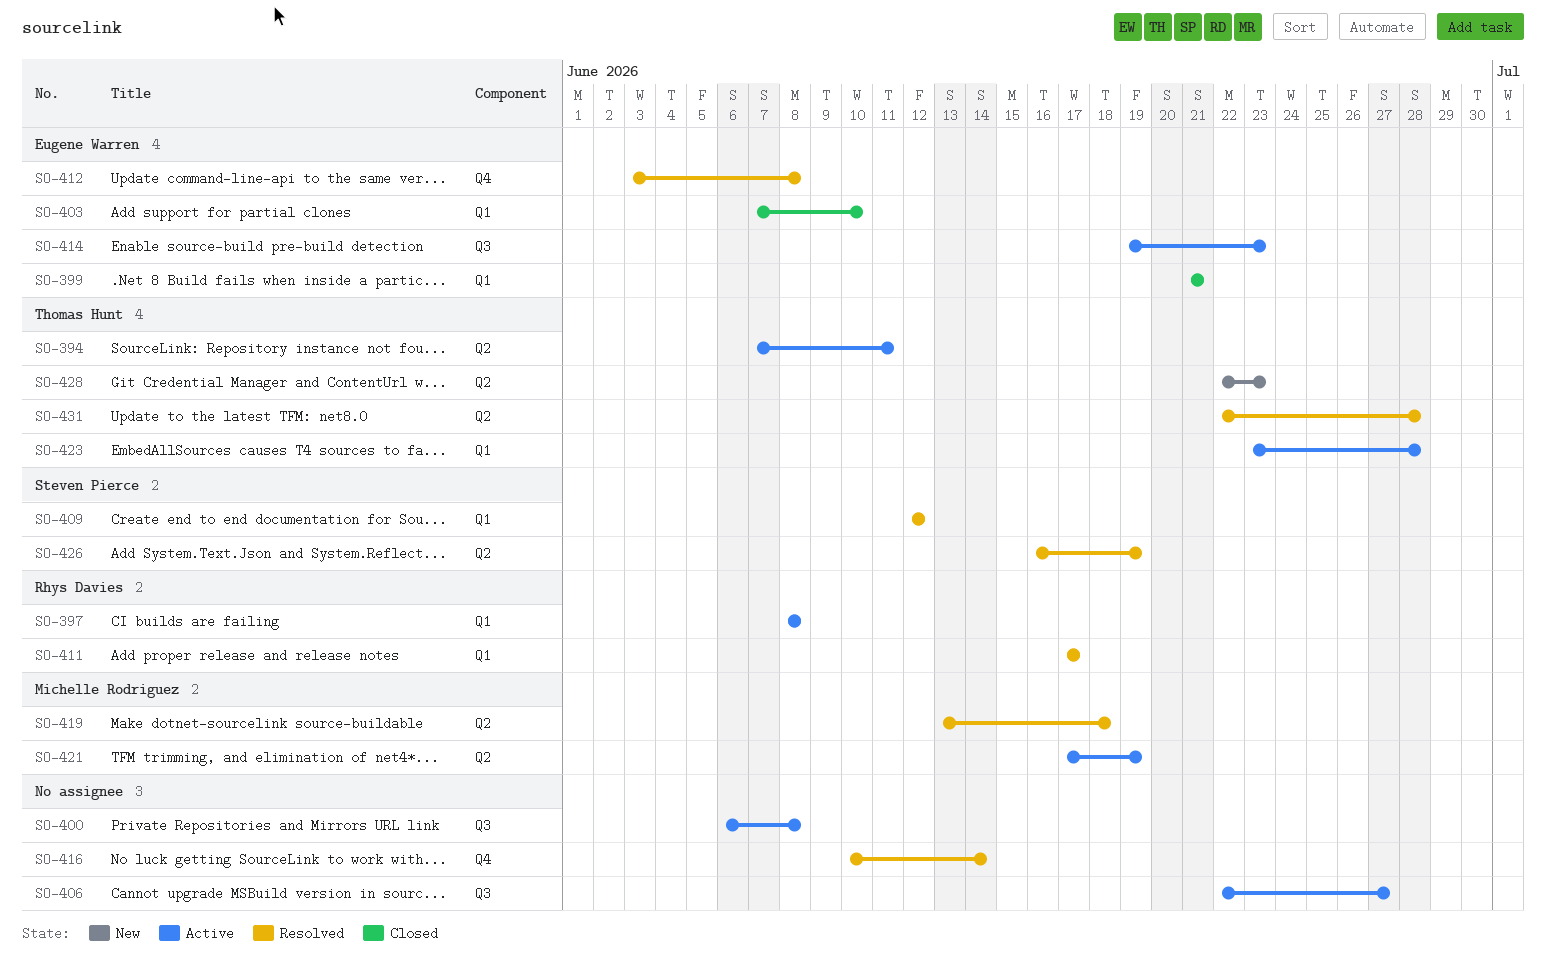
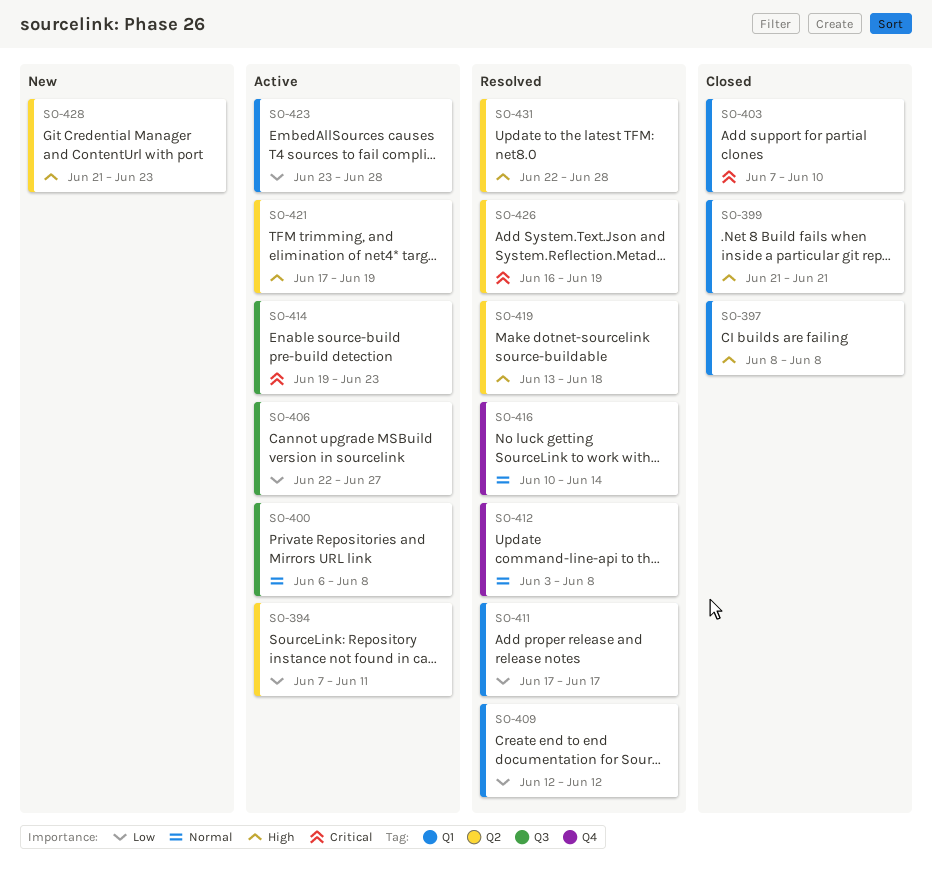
SO-397, status: Active -> Closed
SO-428, start: Jun 22 -> Jun 21

